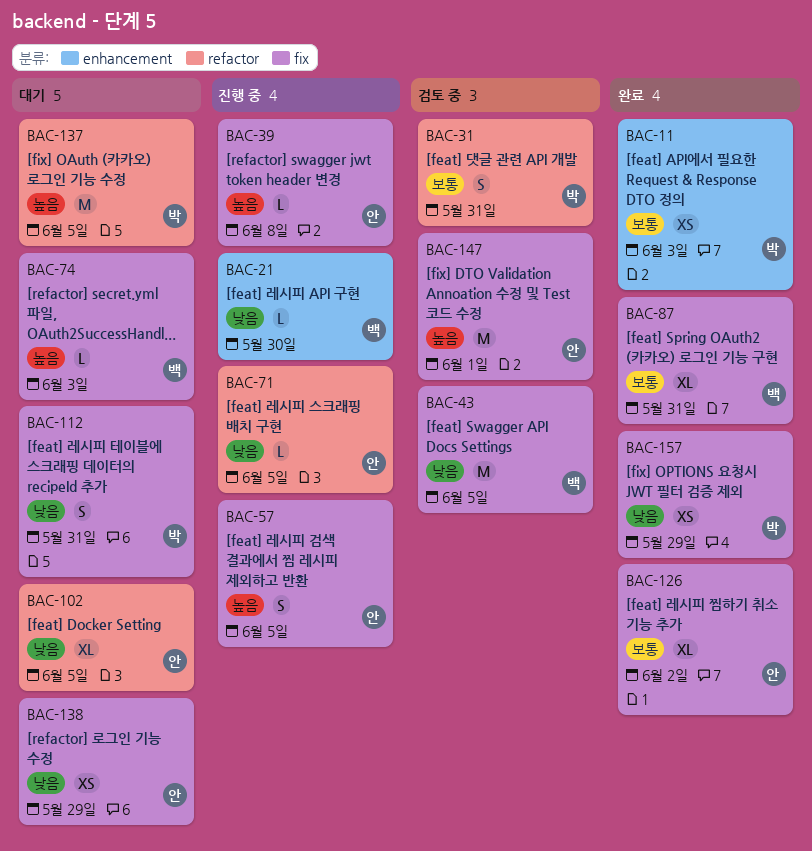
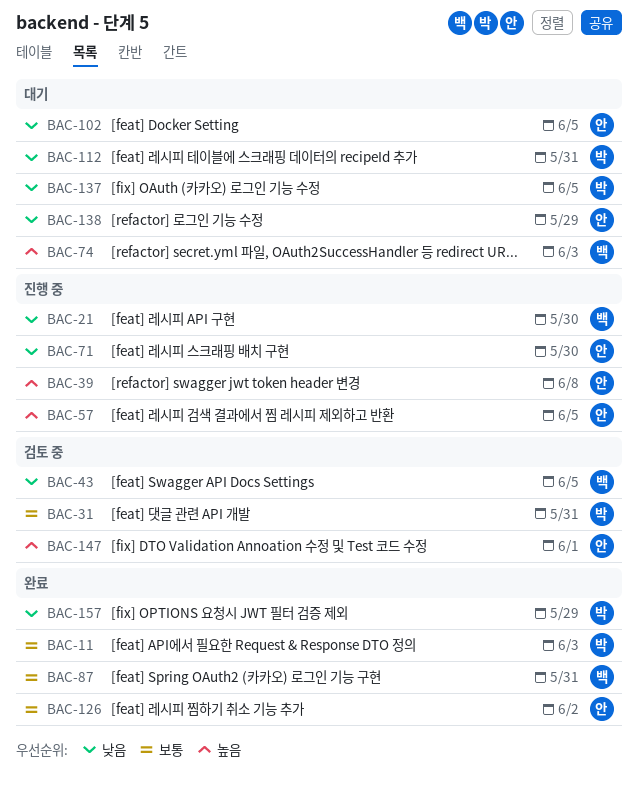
BAC-71, due: Jun 5 -> May 30
BAC-137, priority: 높음 -> 낮음

